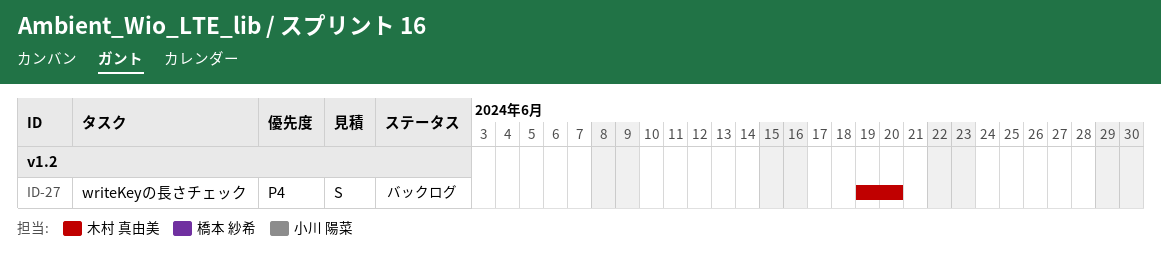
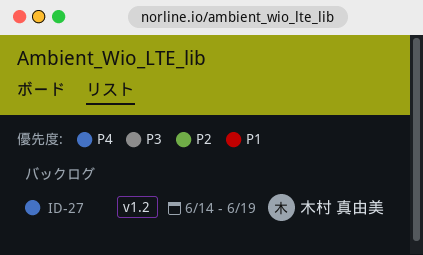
ID-27, start: Jun 19 -> Jun 14
ID-27, due: Jun 20 -> Jun 19

